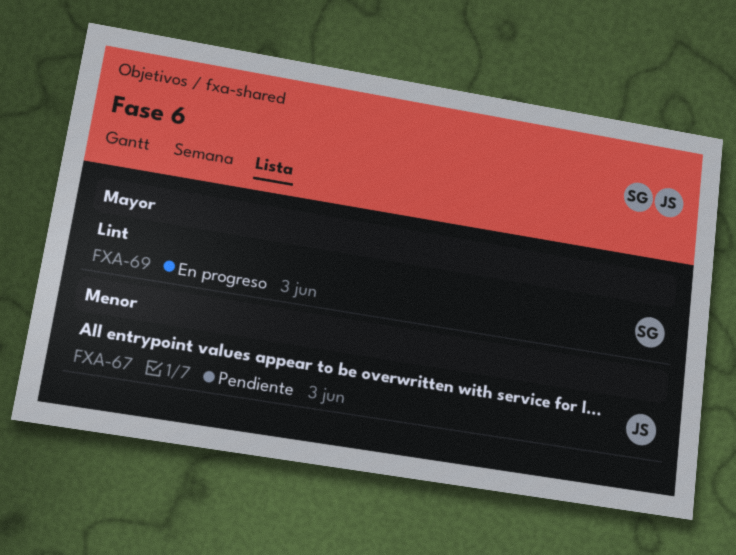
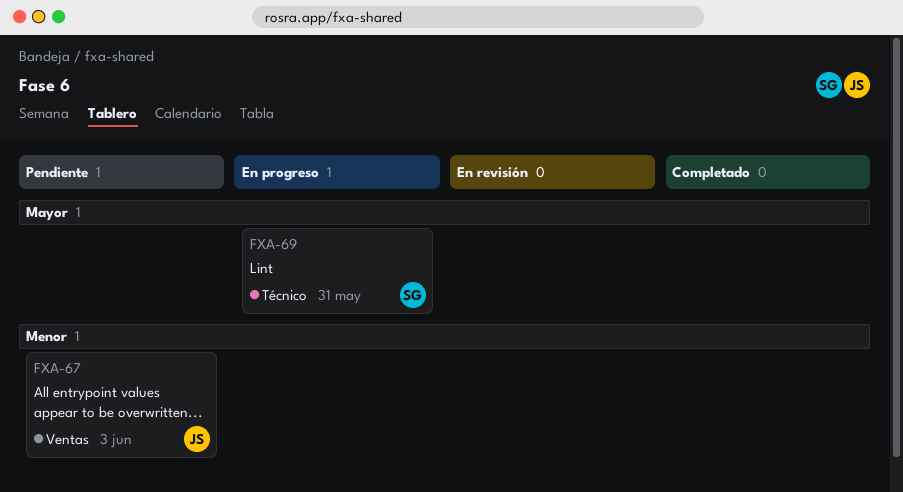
FXA-69, due: Jun 3 -> May 31

